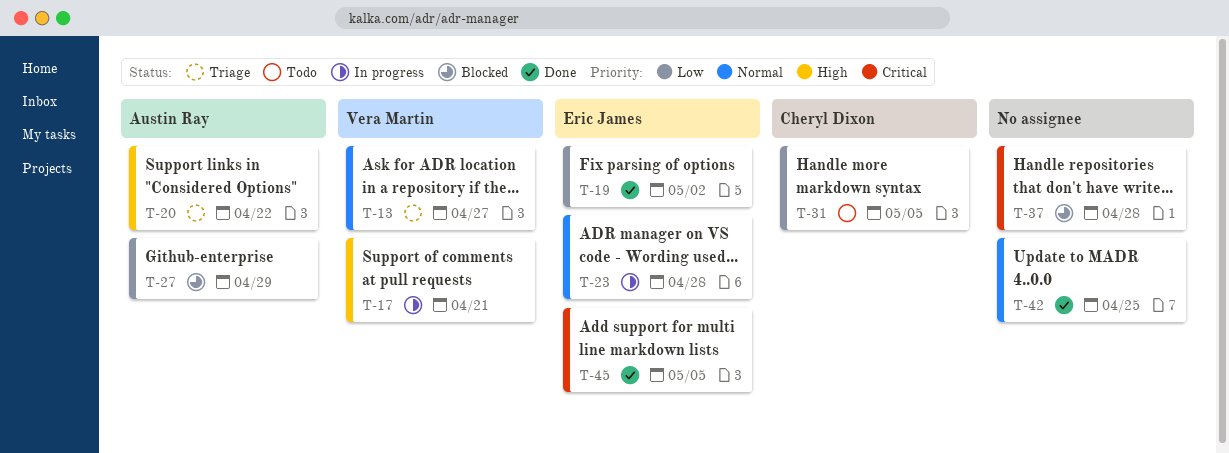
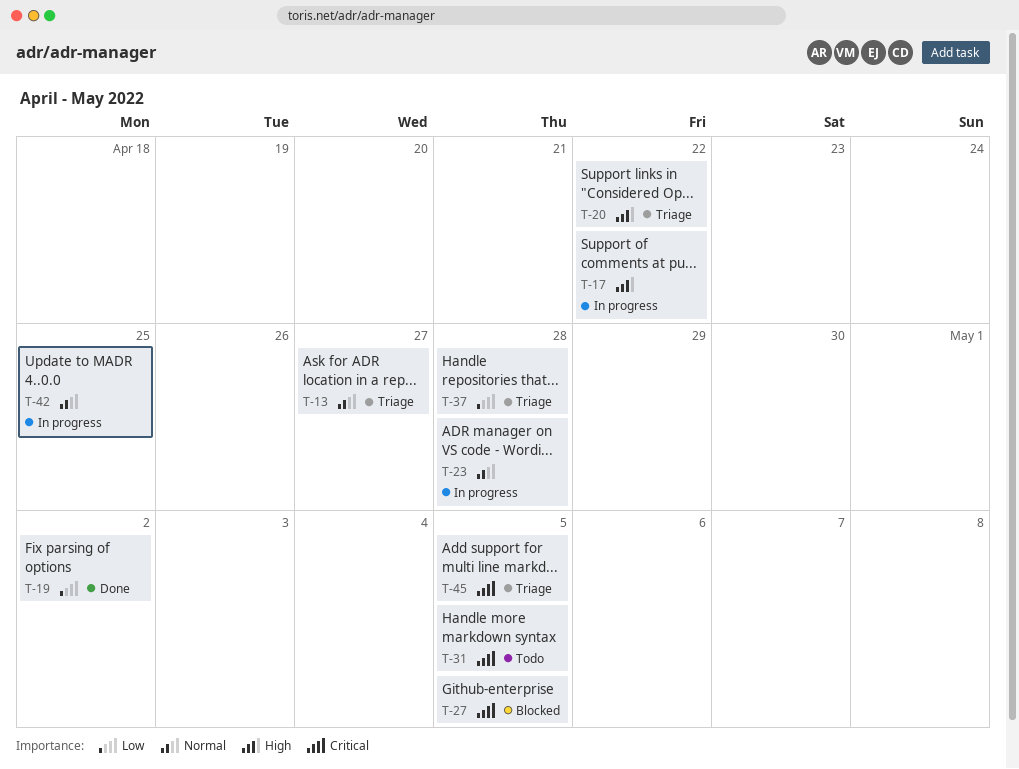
T-17, due: Apr 21 -> Apr 22
T-27, priority: Low -> Critical
T-27, due: Apr 29 -> May 5
T-31, priority: Low -> Critical
T-37, status: Blocked -> Triage
T-37, priority: Critical -> Low
T-42, status: Done -> In progress
T-45, status: Done -> Triage

